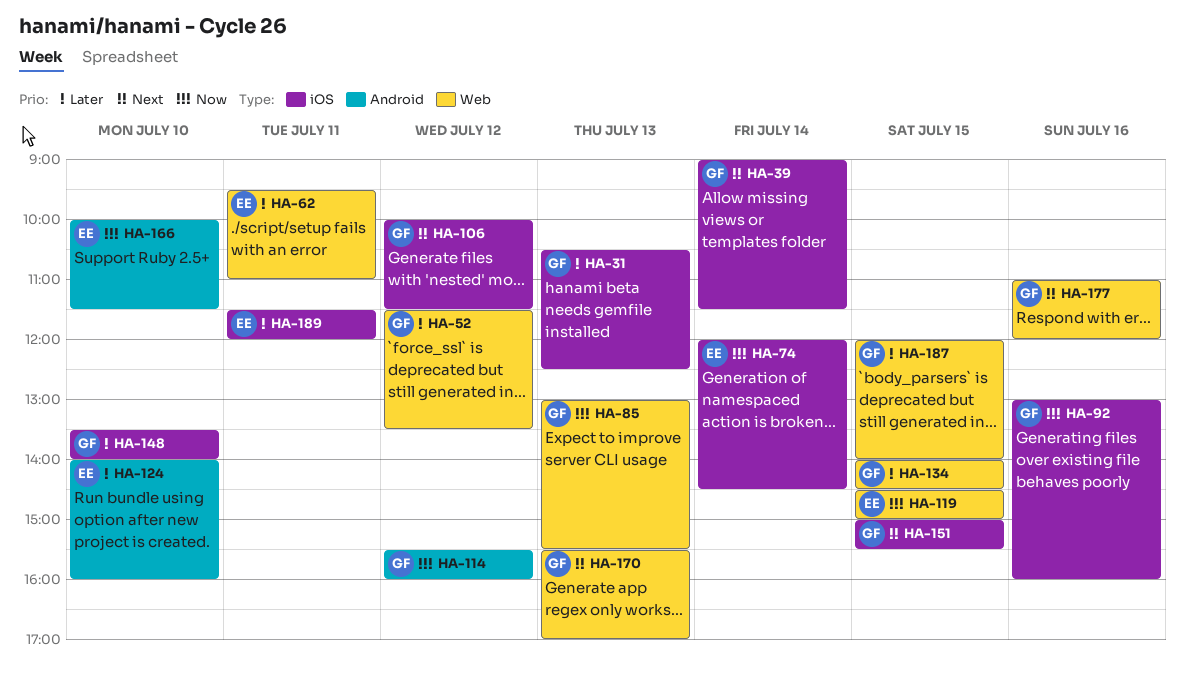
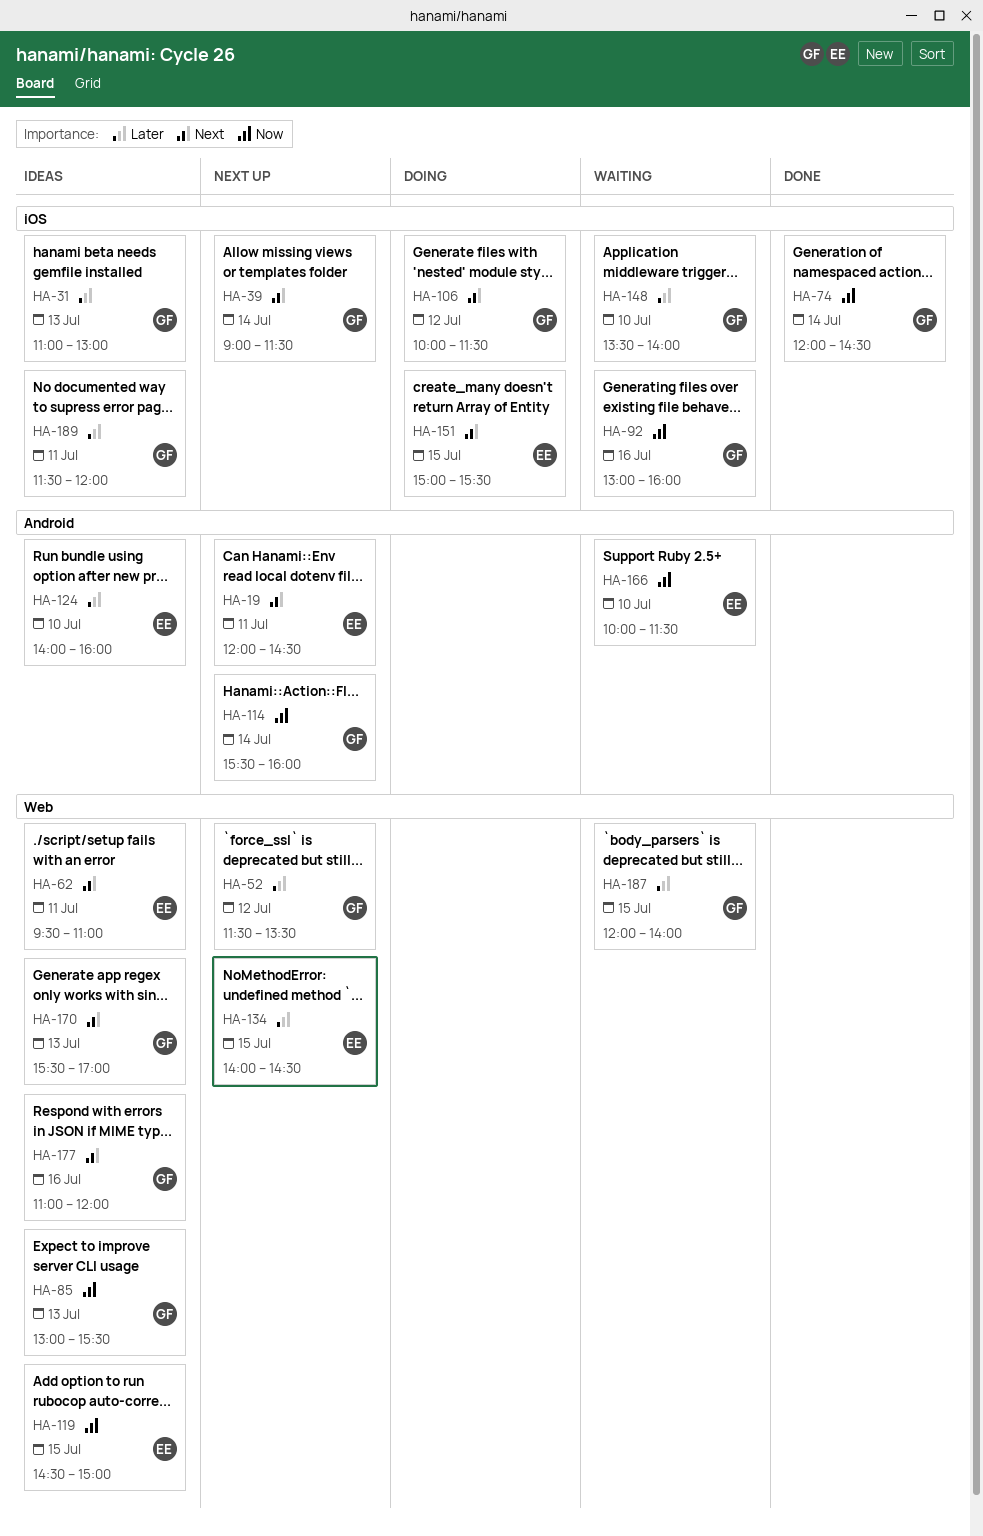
HA-19: none -> present
HA-31, begins: 10:30 -> 11:00
HA-31, ends: 12:30 -> 13:00
HA-62, priority: Later -> Next
HA-74, owner: EE -> GF
HA-114, day: Jul 12 -> Jul 14
HA-134, owner: GF -> EE
HA-151, owner: GF -> EE
HA-189, owner: EE -> GF

